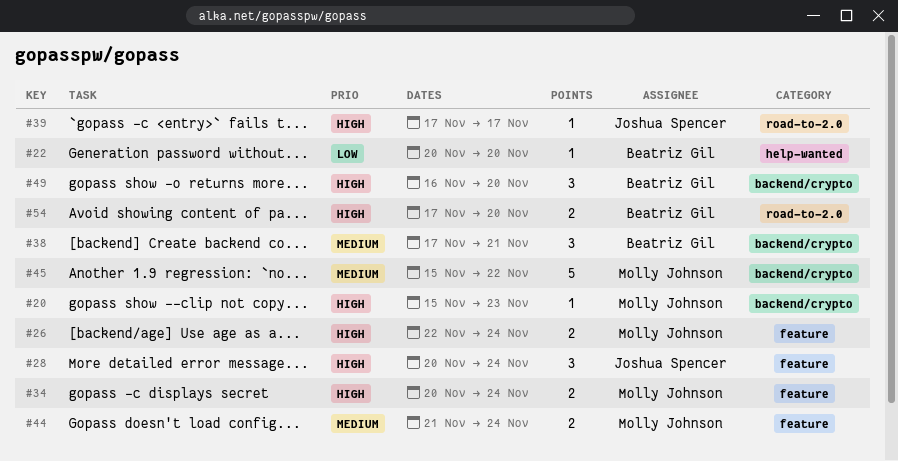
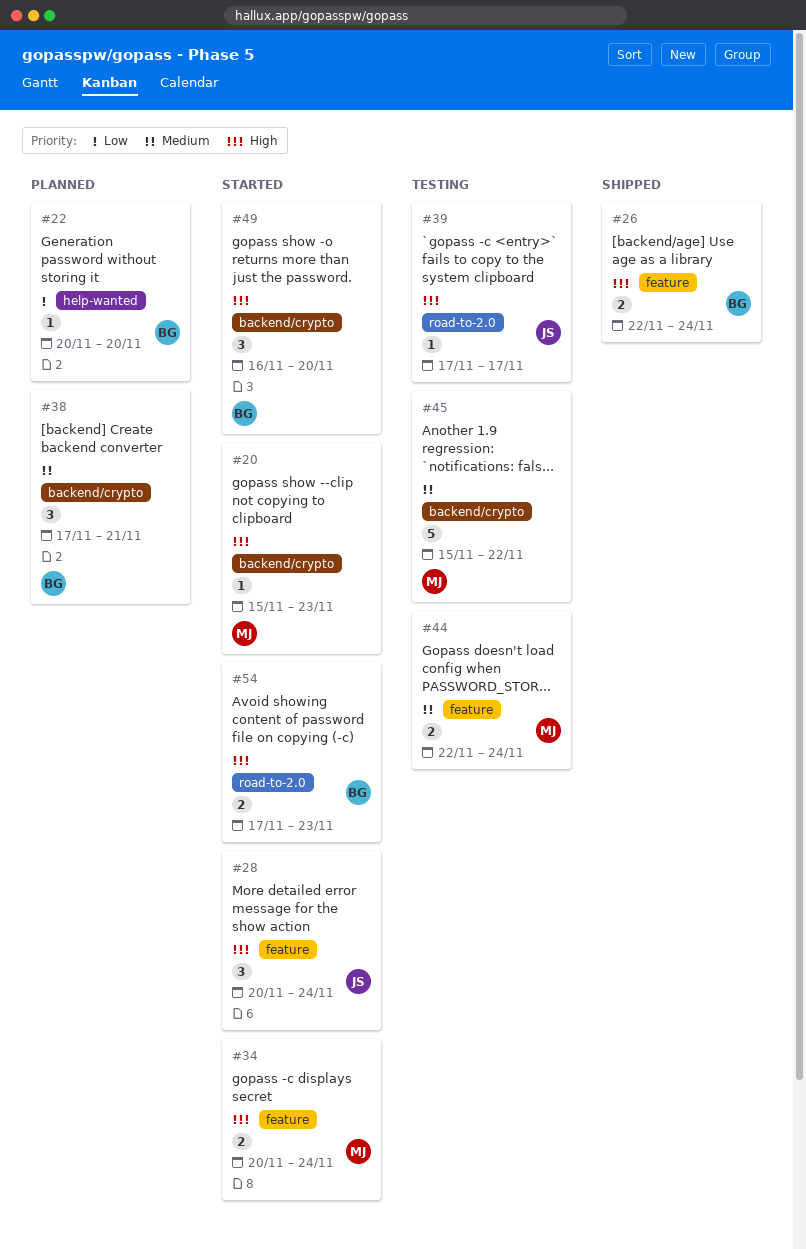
#26, owner: Molly Johnson -> Beatriz Gil
#44, start: Nov 21 -> Nov 22
#54, due: Nov 20 -> Nov 23

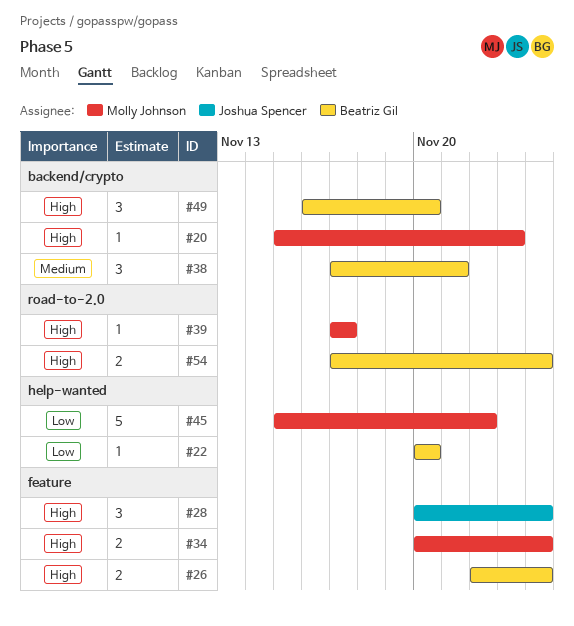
#39, owner: Joshua Spencer -> Molly Johnson
#44: present -> none
#45, priority: Medium -> Low
#45, label: backend/crypto -> help-wanted
#54, due: Nov 23 -> Nov 24

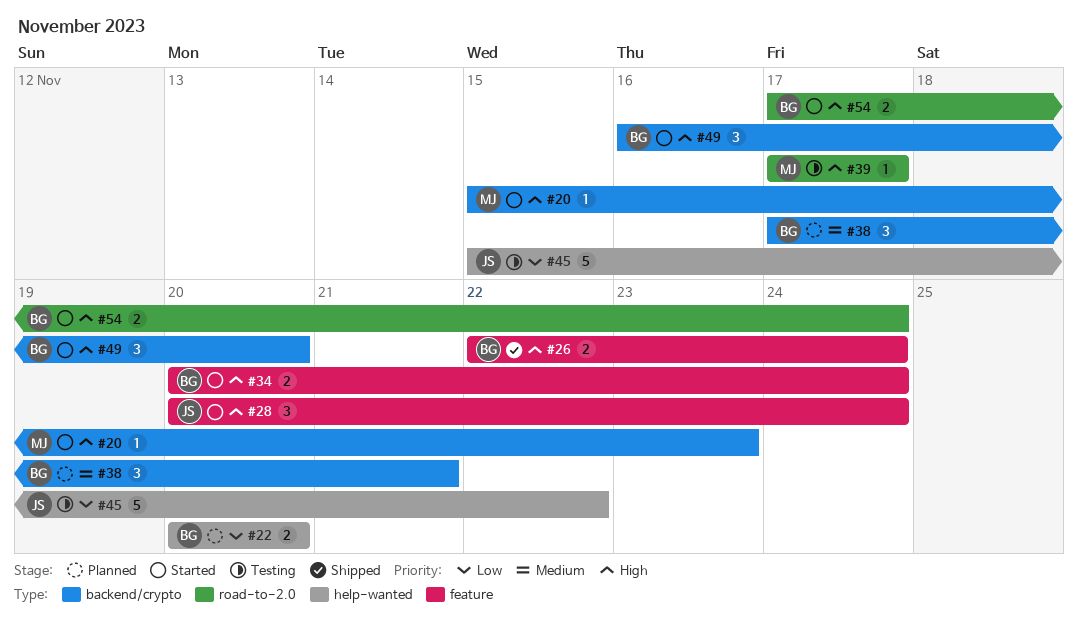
#22, estimate: 1 -> 2
#34, owner: Molly Johnson -> Beatriz Gil
#45, owner: Molly Johnson -> Joshua Spencer

